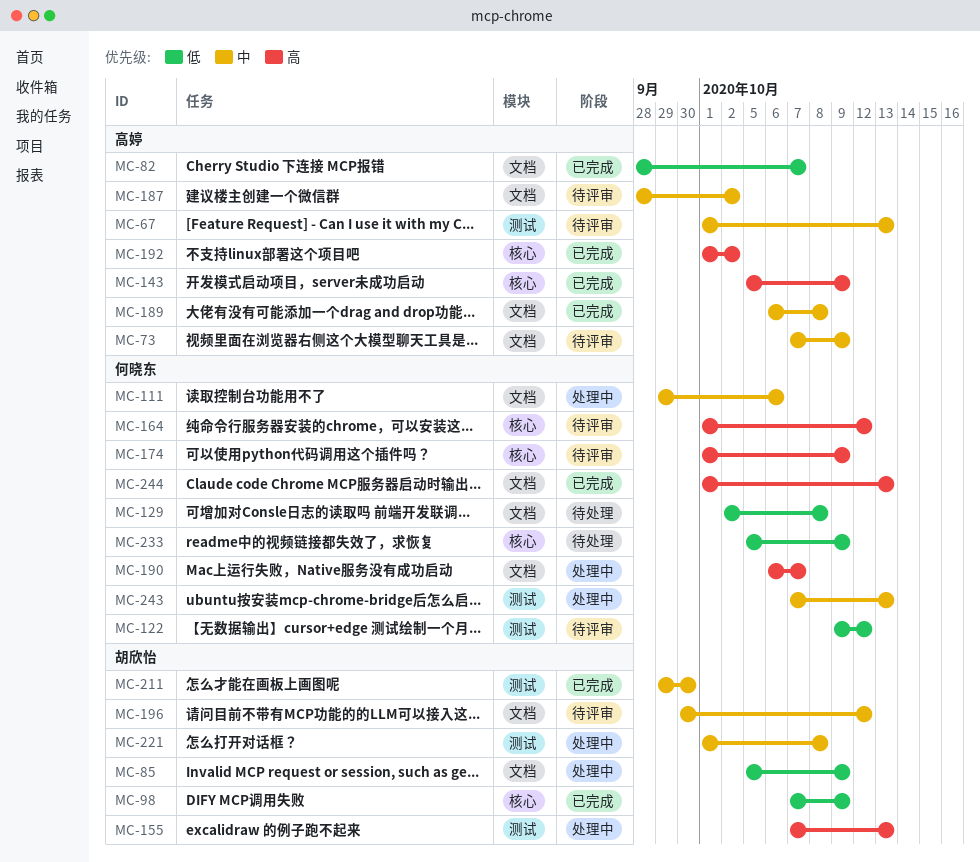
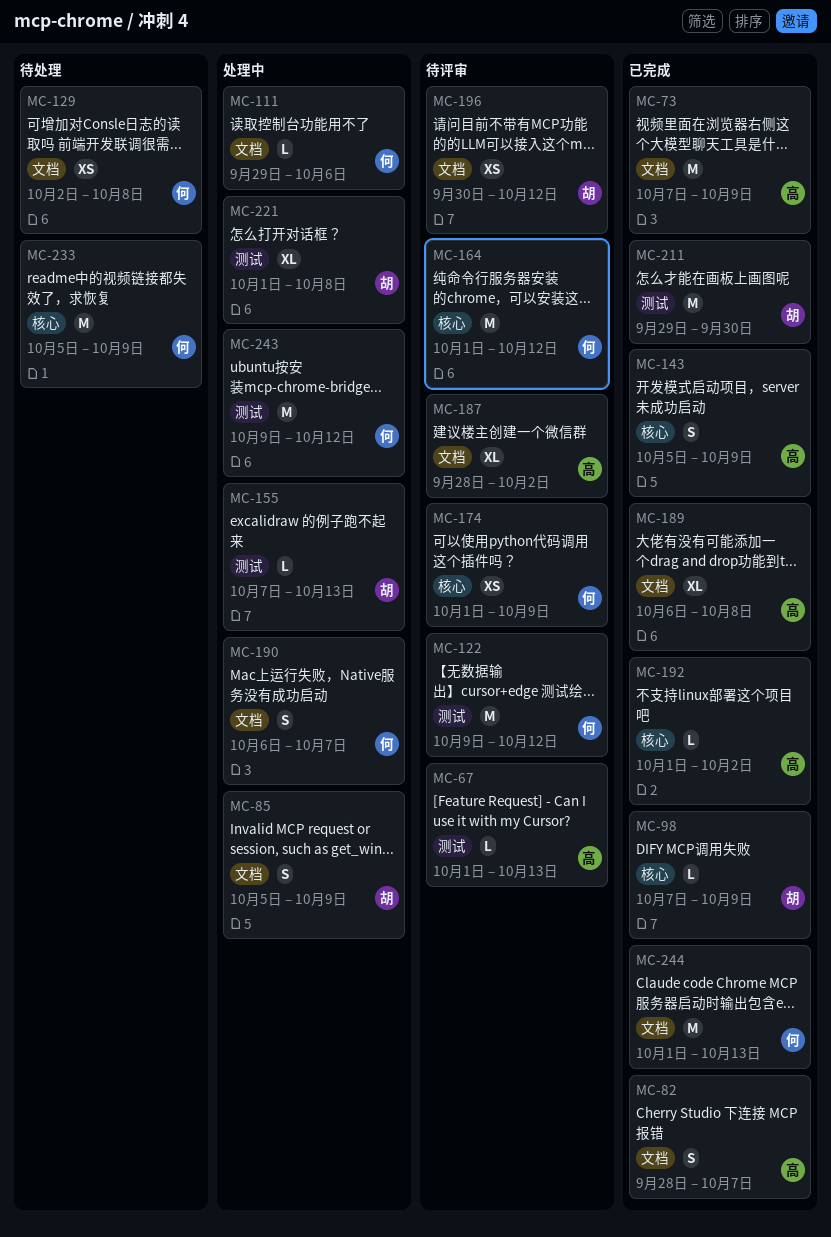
MC-73, status: 待评审 -> 已完成
MC-243, start: Oct 7 -> Oct 9
MC-243, due: Oct 13 -> Oct 12

